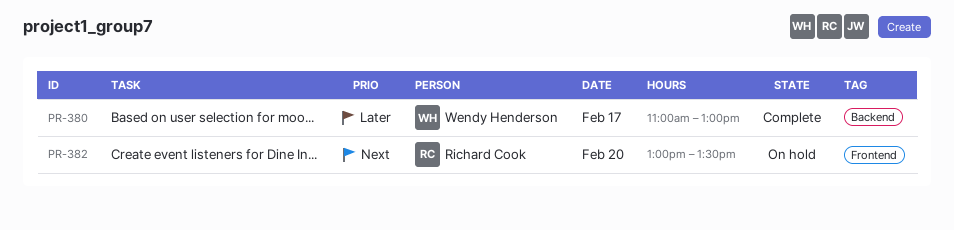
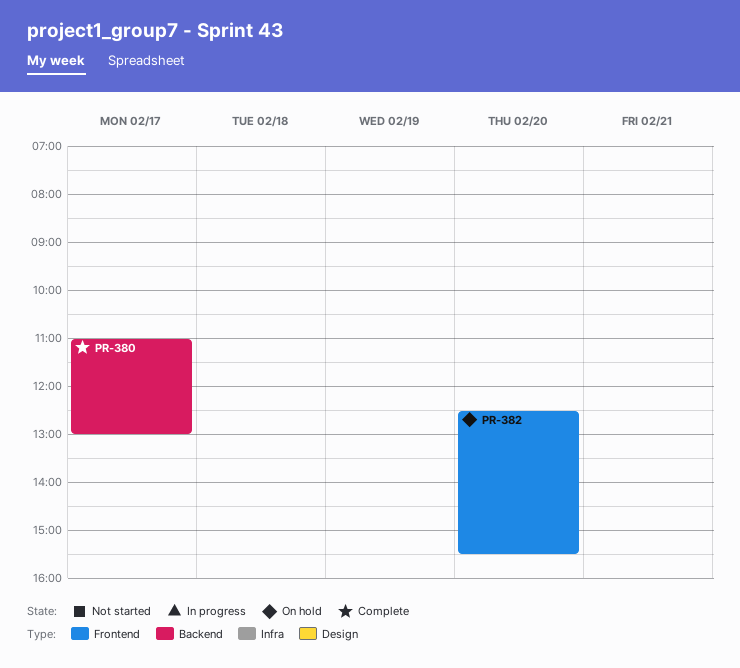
PR-382, begins: 13:00 -> 12:30
PR-382, ends: 13:30 -> 15:30

